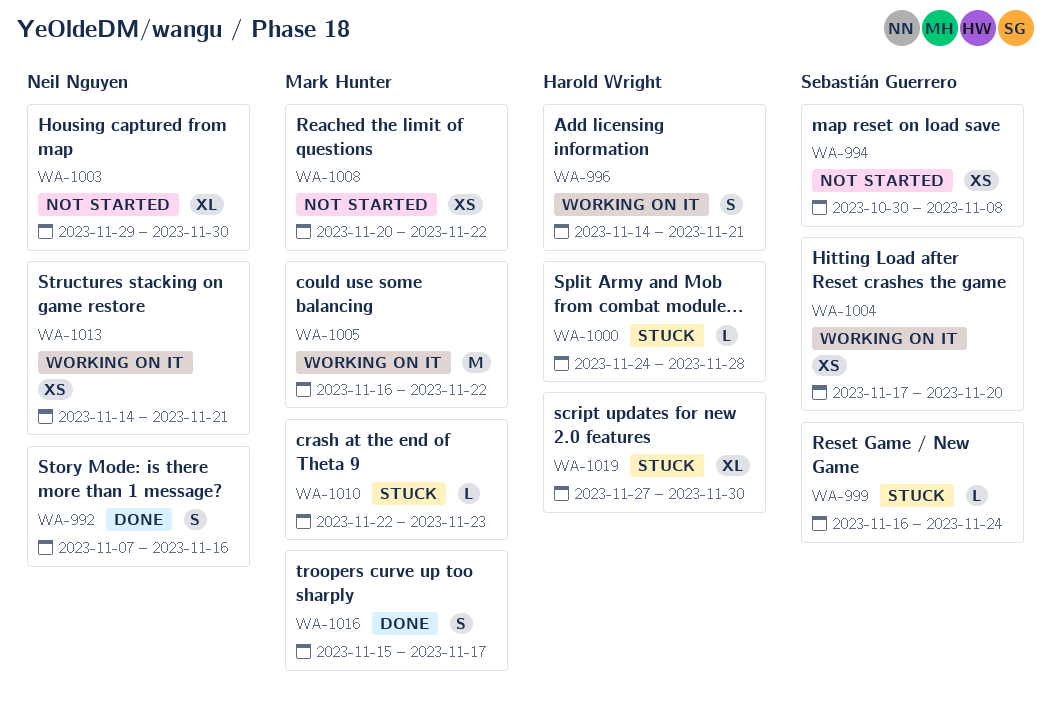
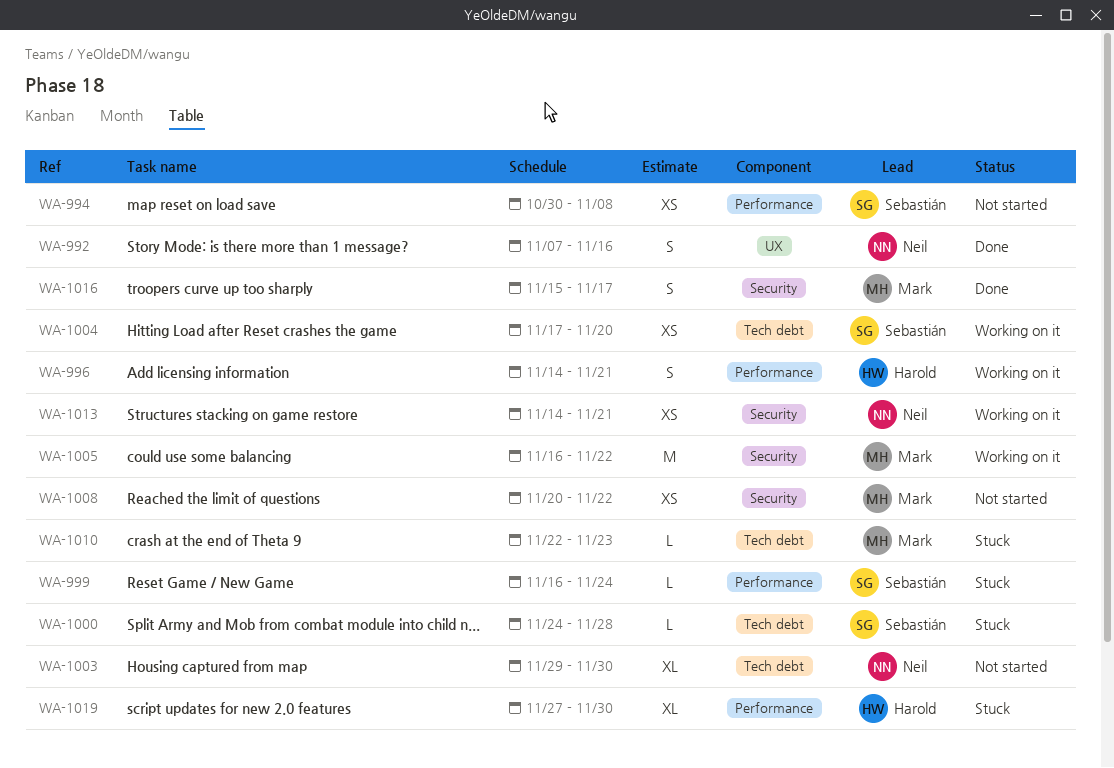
WA-1000, owner: Harold Wright -> Sebastián Guerrero

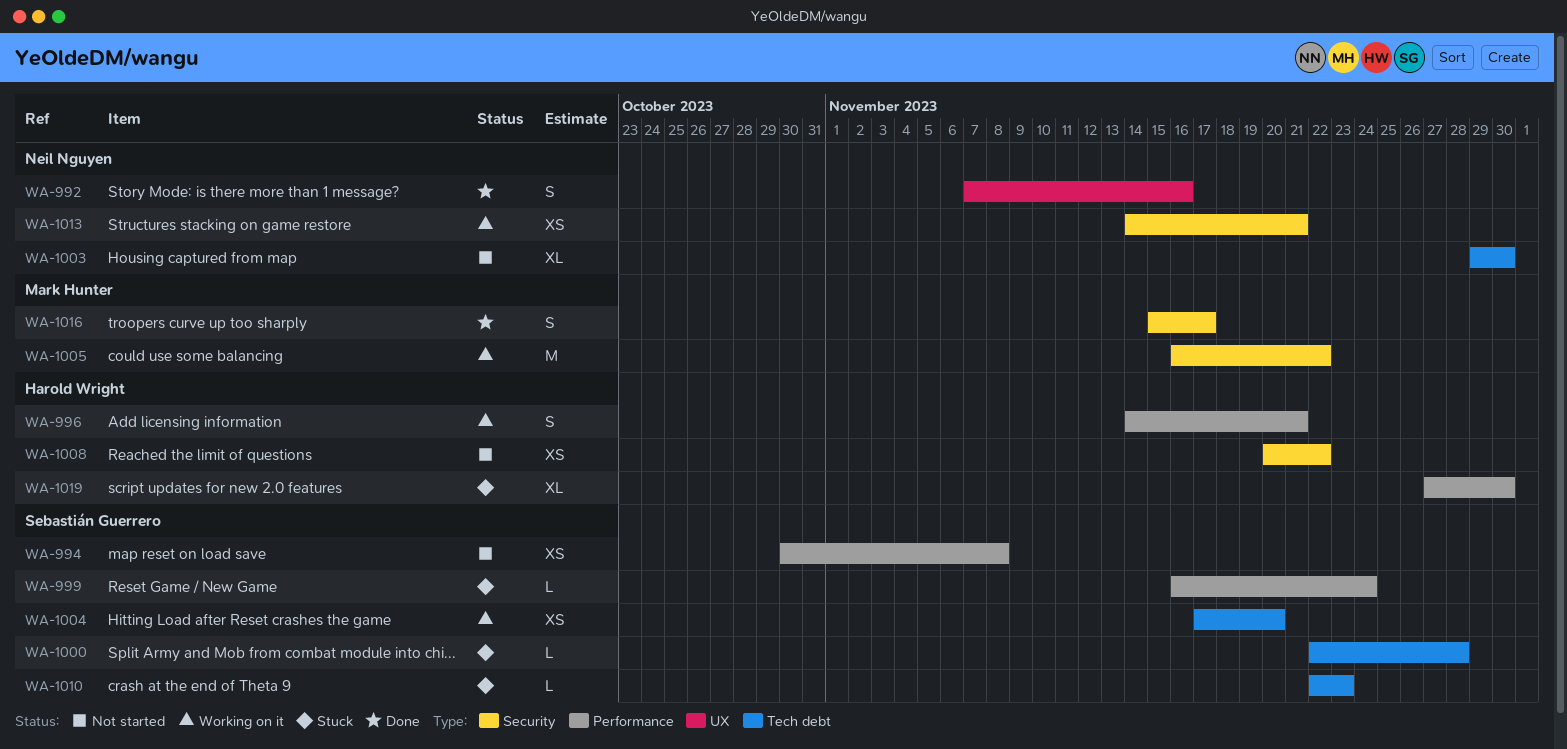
WA-1000, start: Nov 24 -> Nov 22
WA-1008, owner: Mark Hunter -> Harold Wright
WA-1010, owner: Mark Hunter -> Sebastián Guerrero

